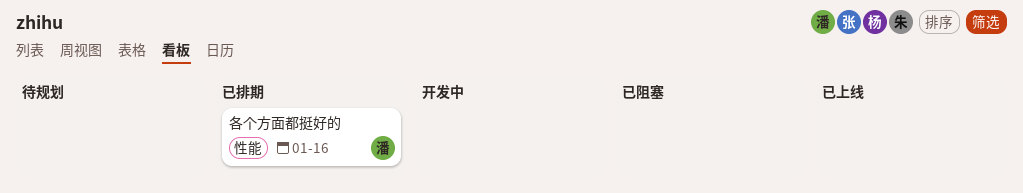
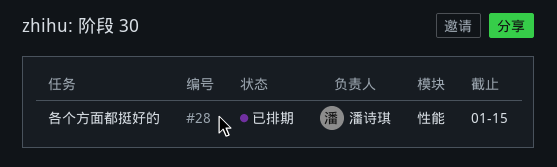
各个方面都挺好的, due: Jan 16 -> Jan 15

